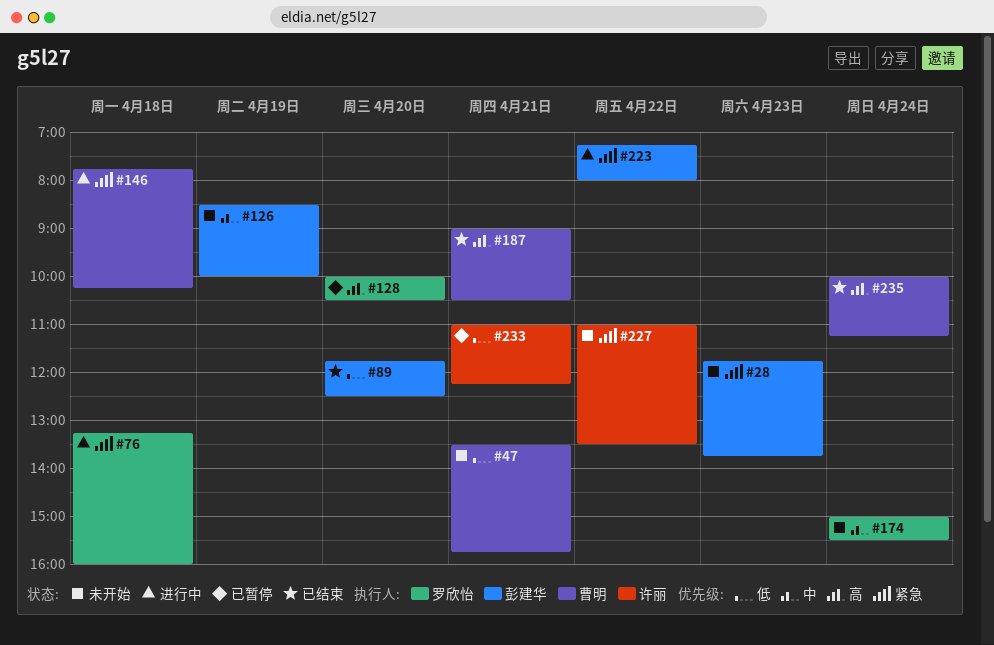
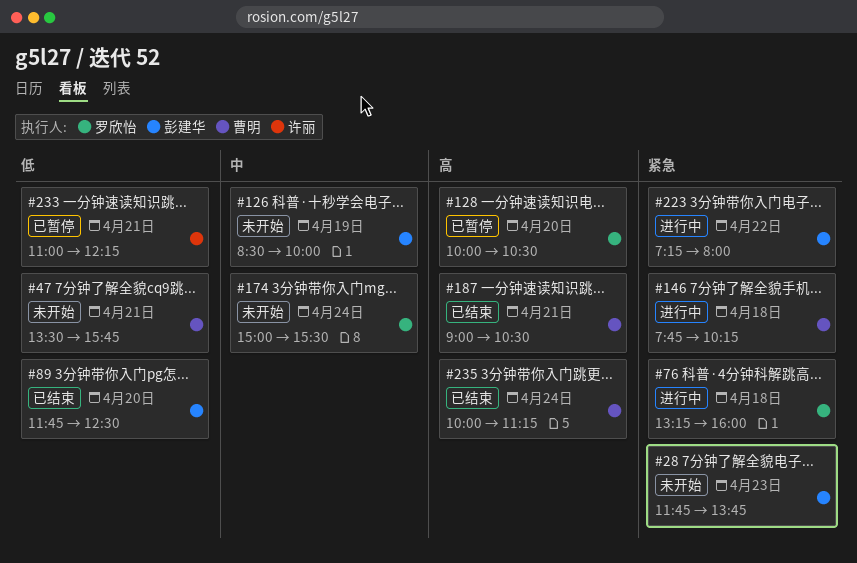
#227: present -> none

